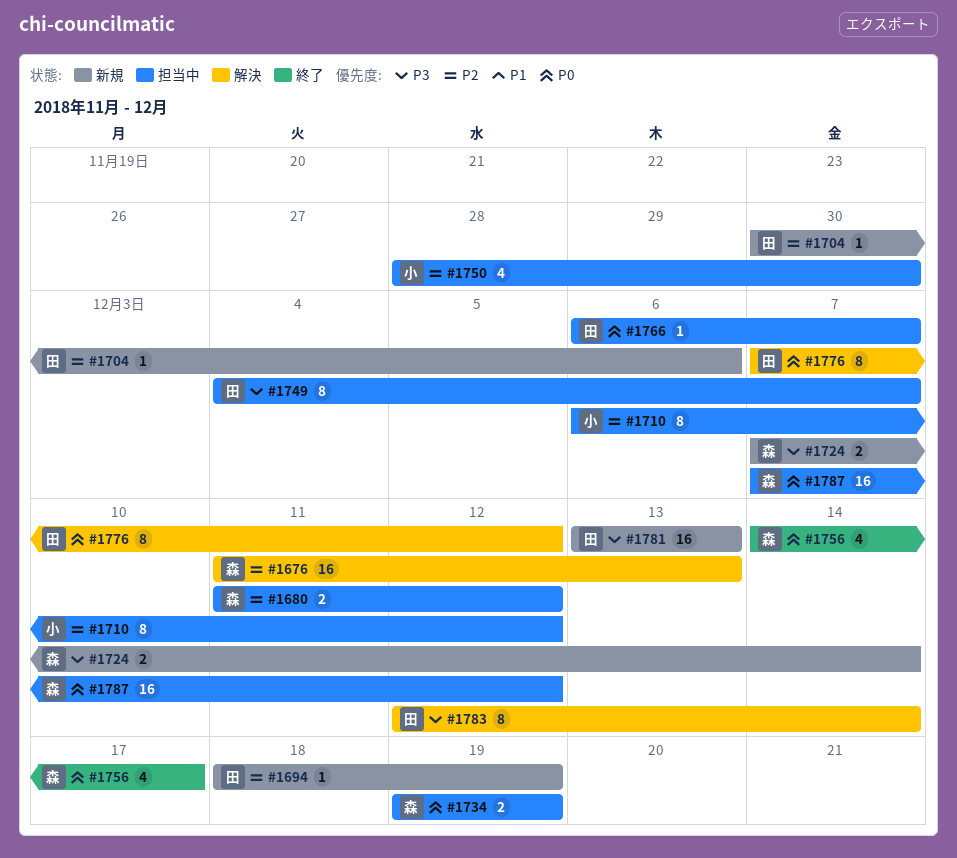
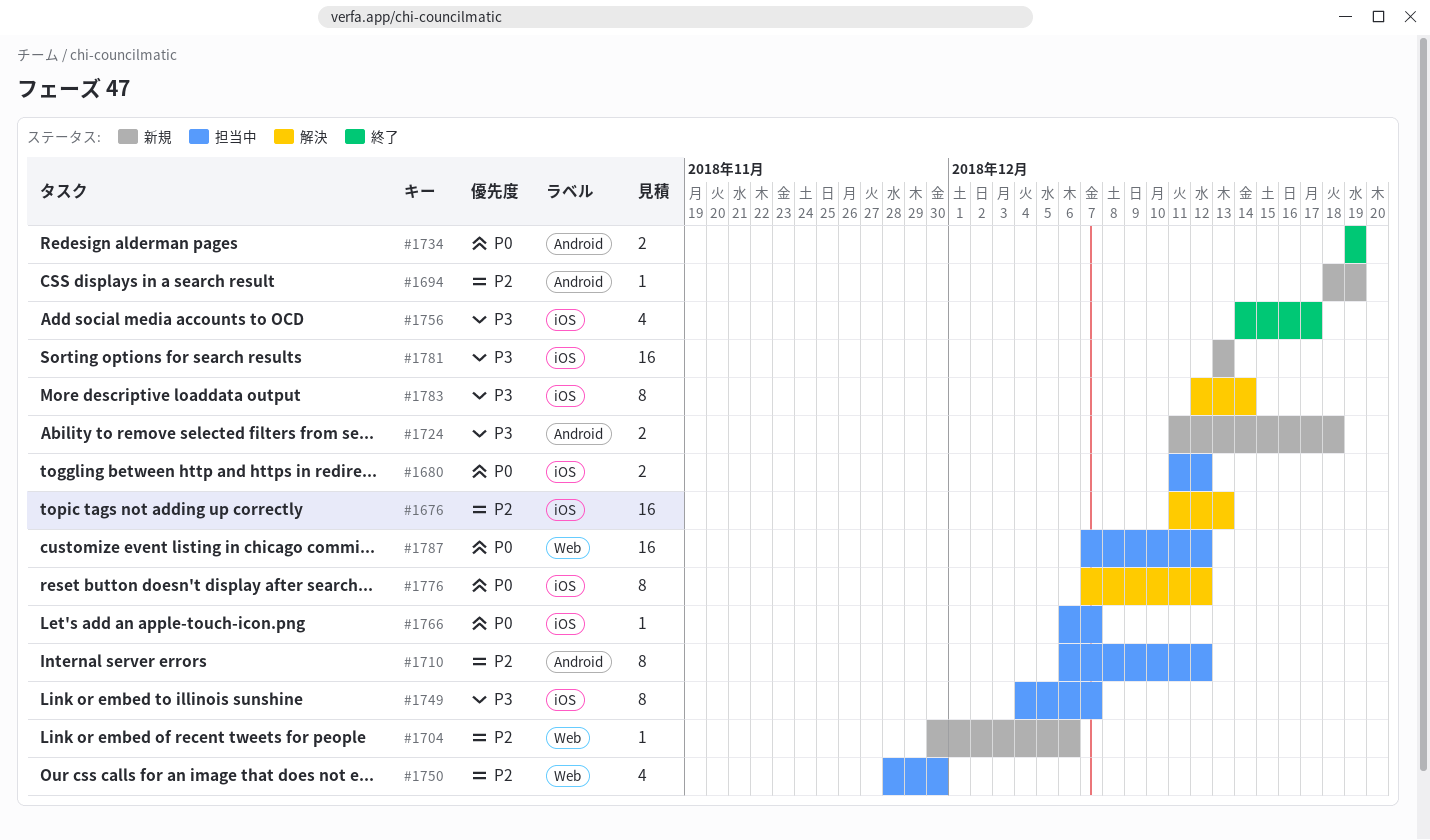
#1680, priority: P2 -> P0
#1724, start: Dec 7 -> Dec 11
#1724, due: Dec 14 -> Dec 18
#1734, status: 担当中 -> 終了
#1756, priority: P0 -> P3

